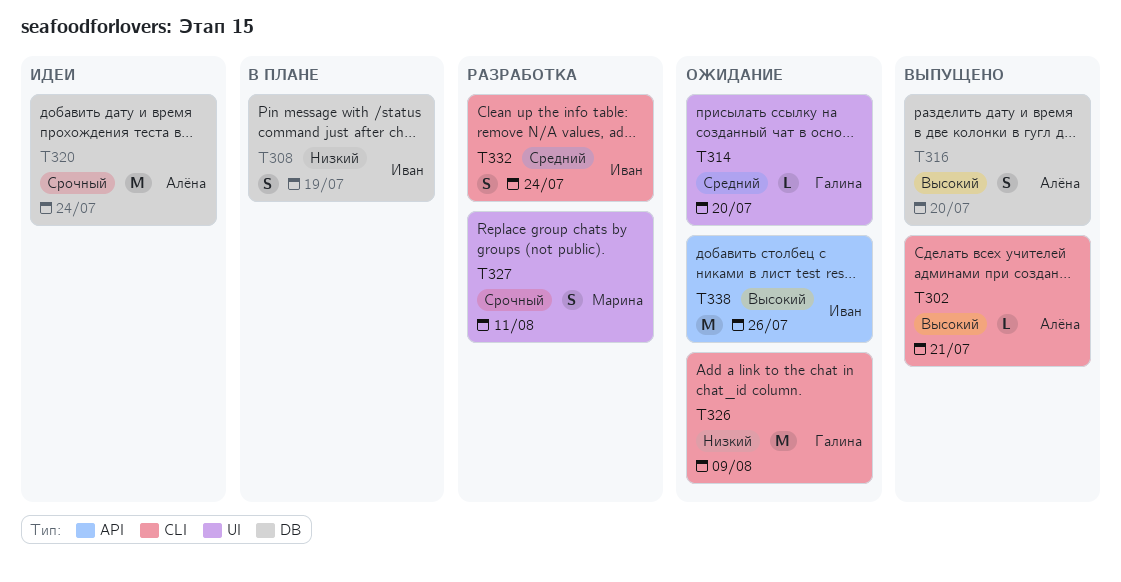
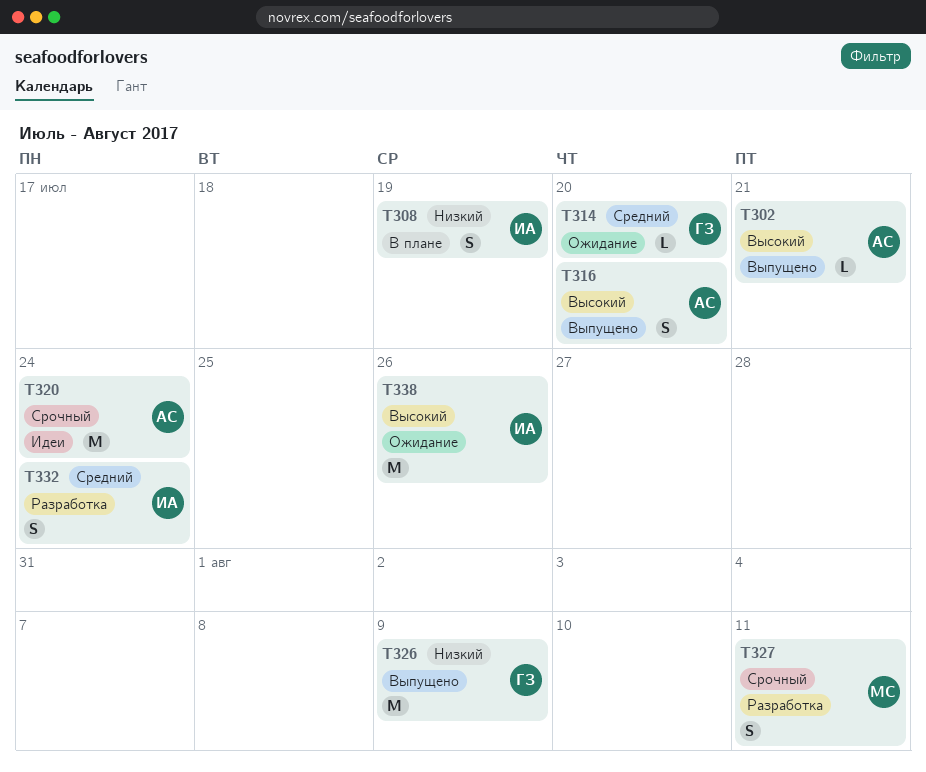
T326, status: Ожидание -> Выпущено

